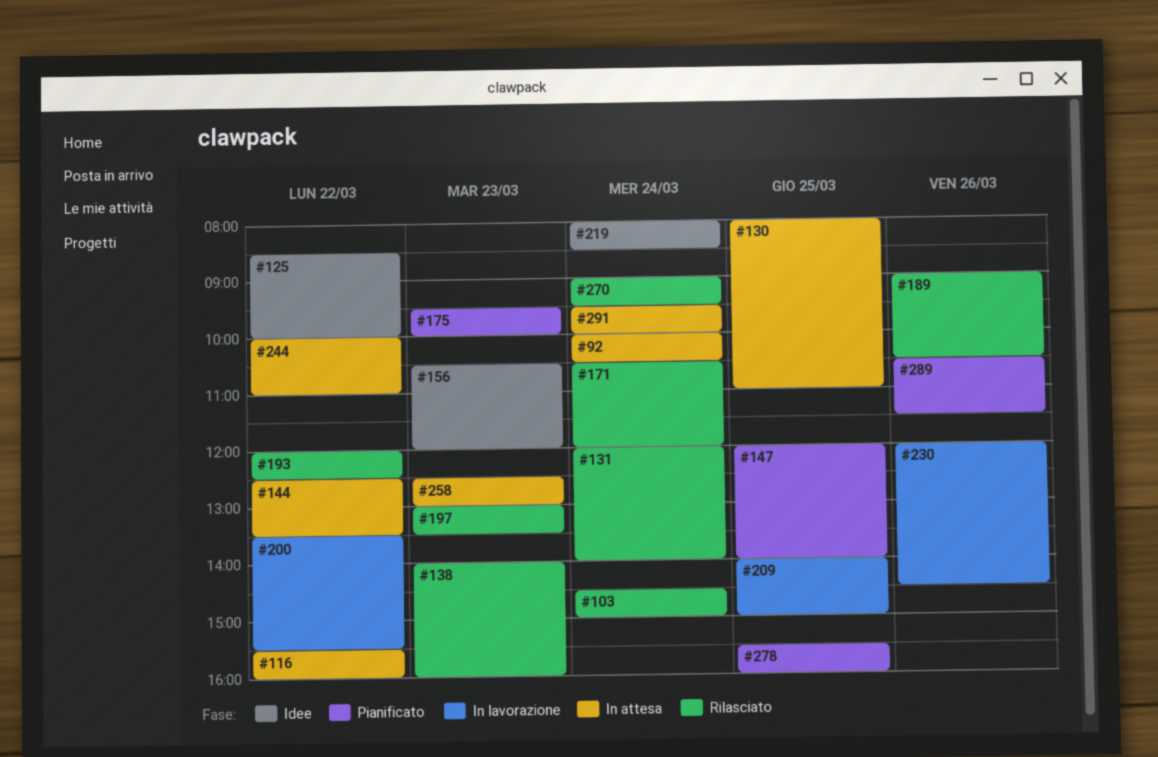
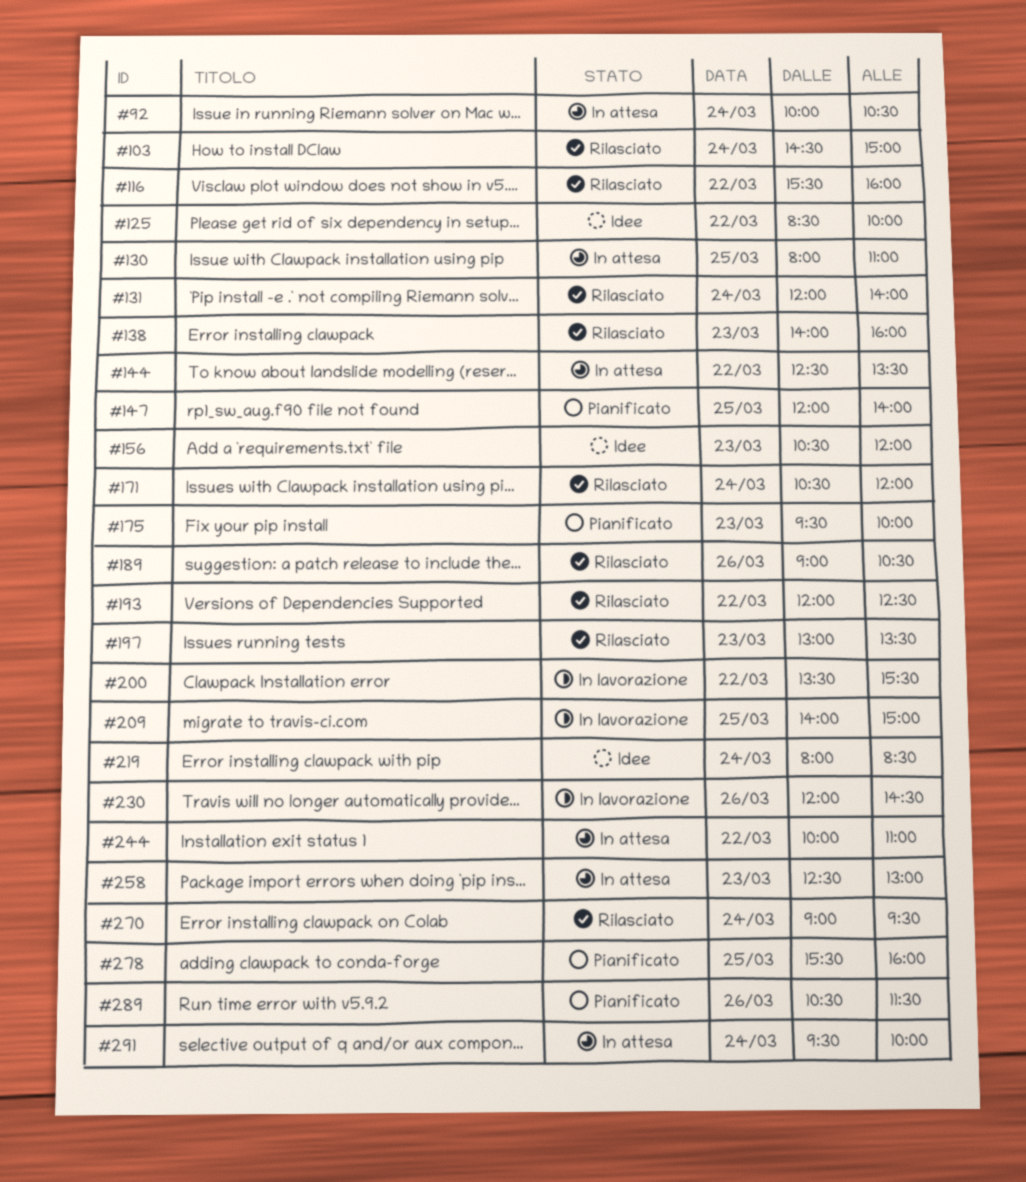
#116, status: In attesa -> Rilasciato

